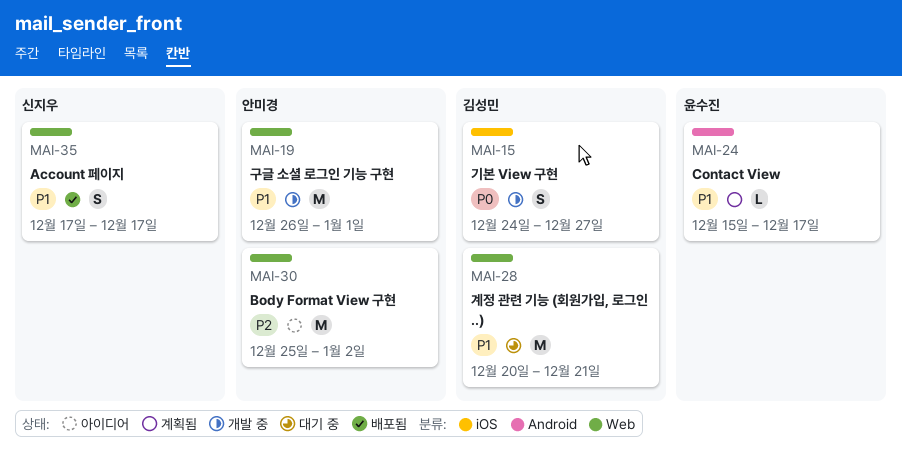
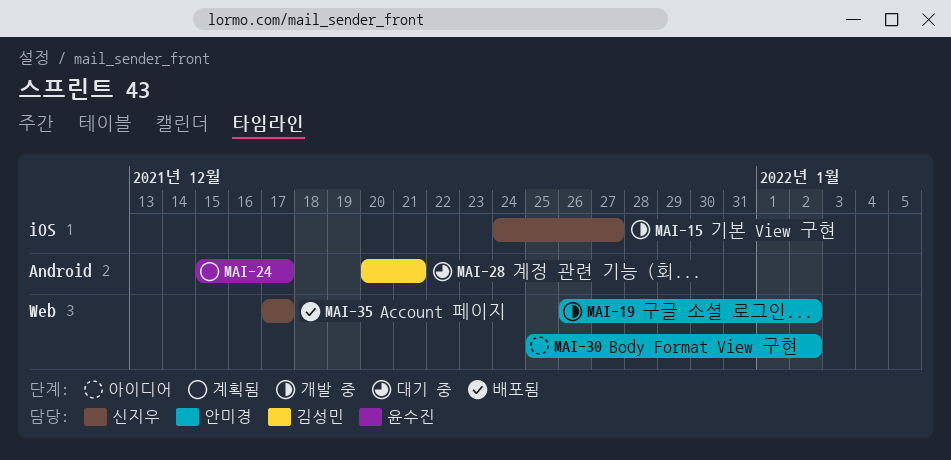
MAI-15, owner: 김성민 -> 신지우
MAI-19, due: Jan 1 -> Jan 2
MAI-28, label: Web -> Android

